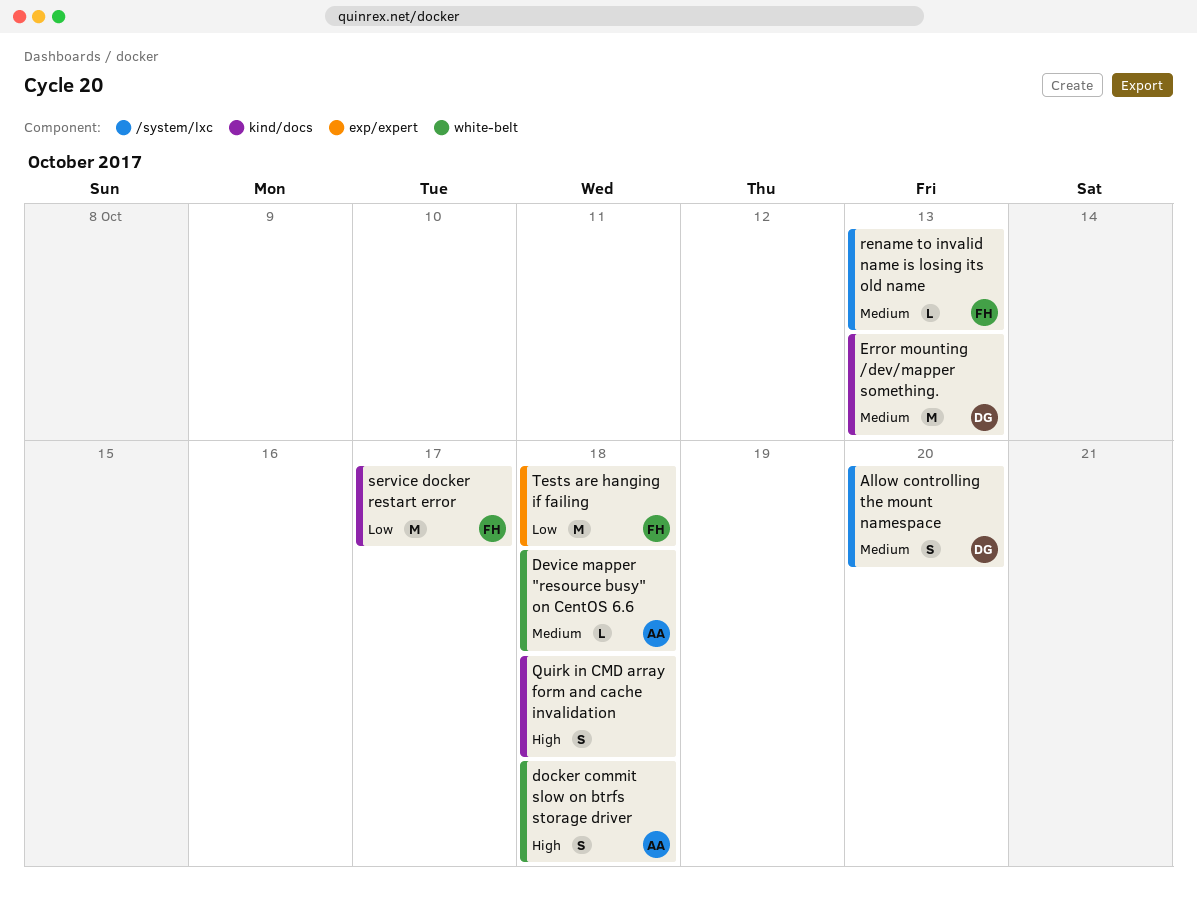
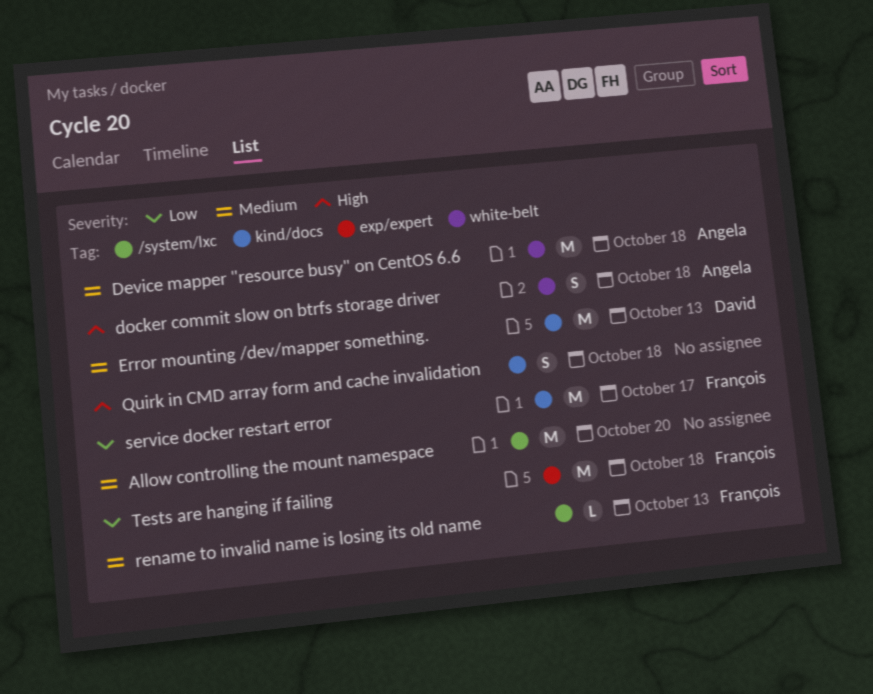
Allow controlling the mount namespace, owner: David -> none
Allow controlling the mount namespace, estimate: S -> M
Device mapper "resource busy" on CentOS 6.6, estimate: L -> M

